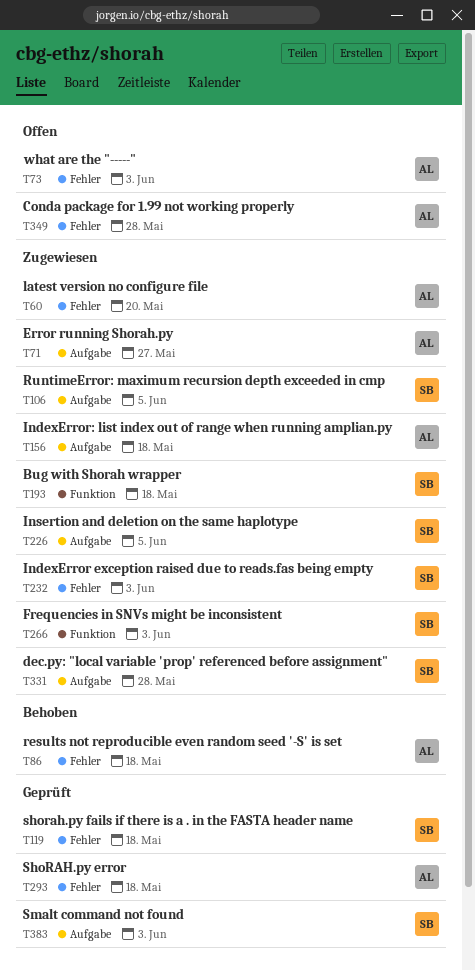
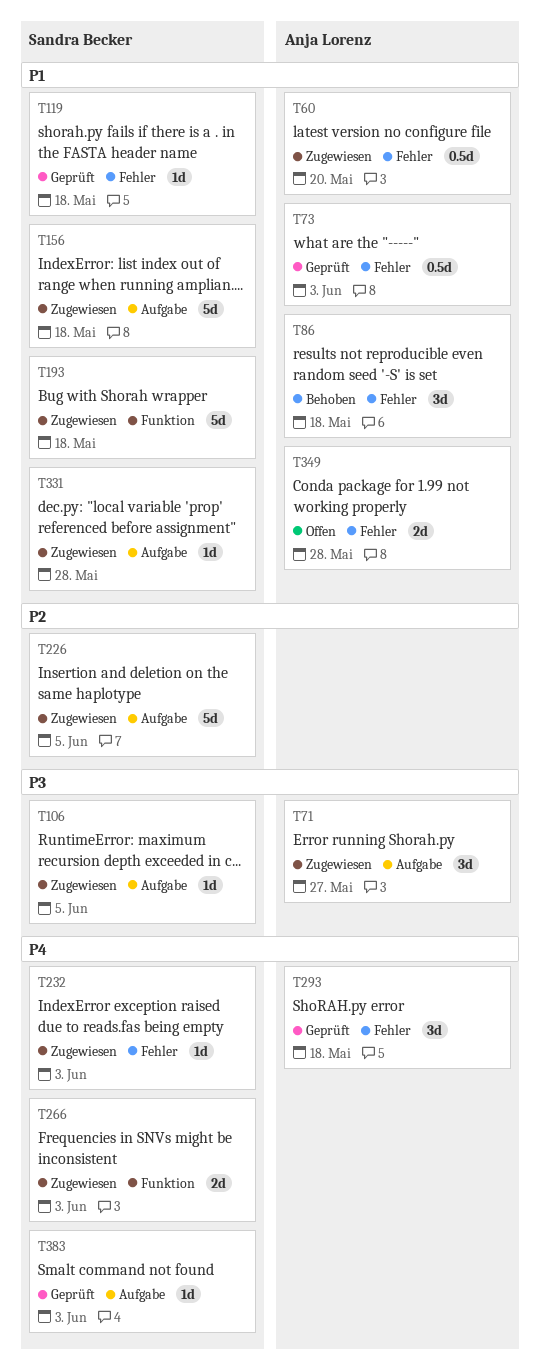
T73, status: Offen -> Geprüft
T156, owner: Anja Lorenz -> Sandra Becker

